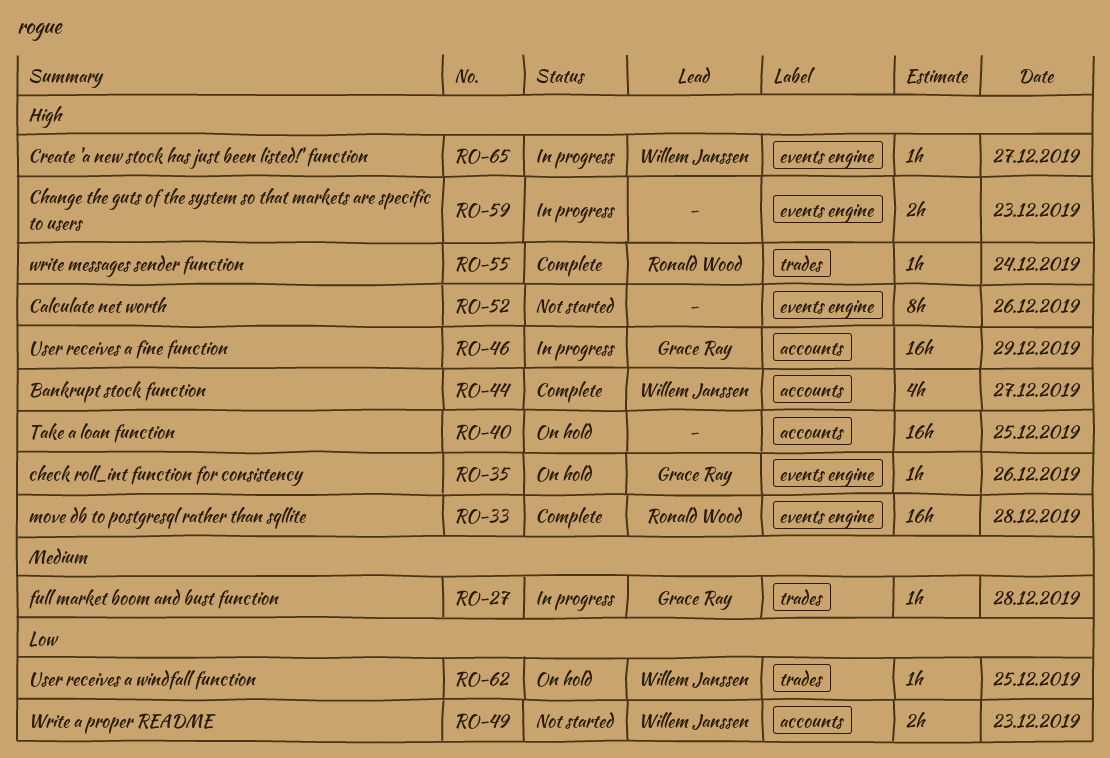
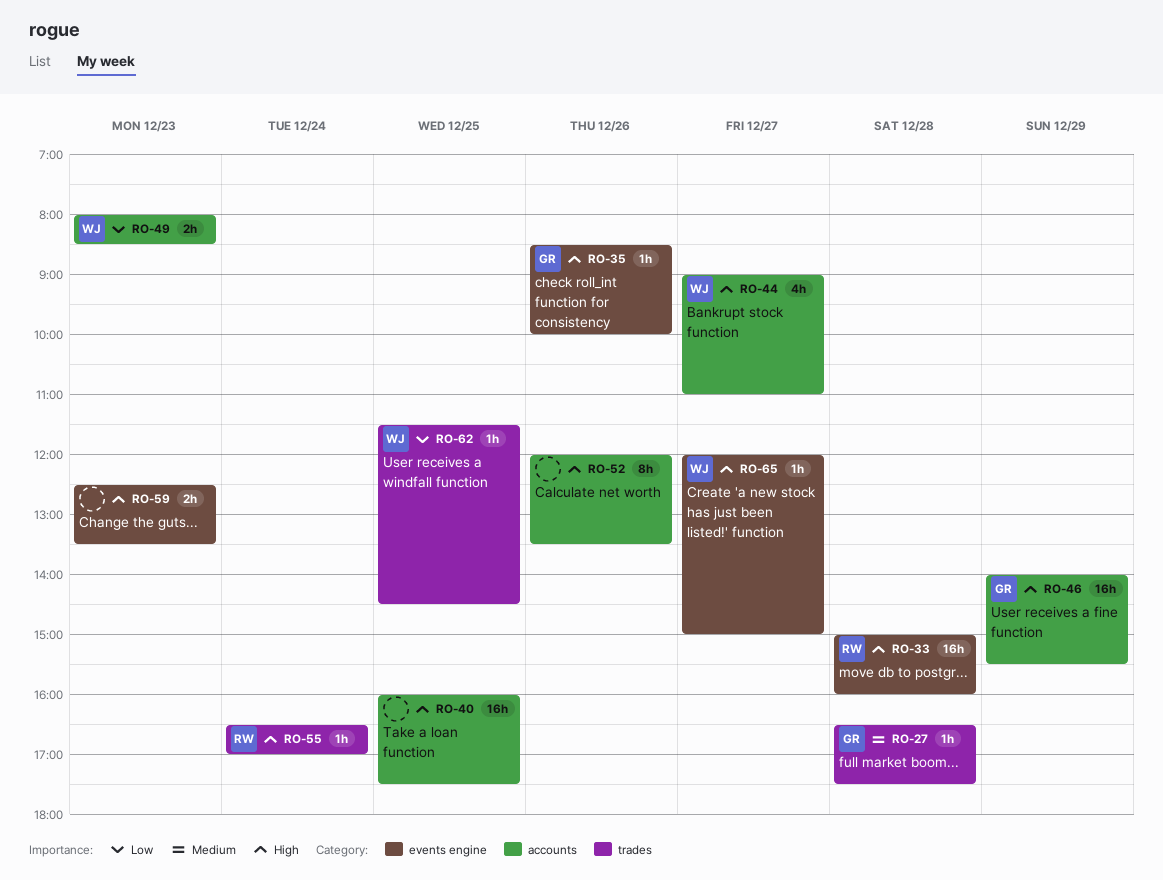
RO-52, label: events engine -> accounts

